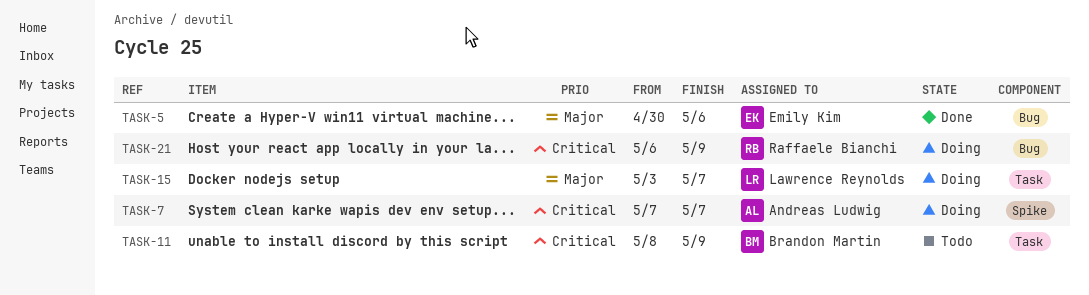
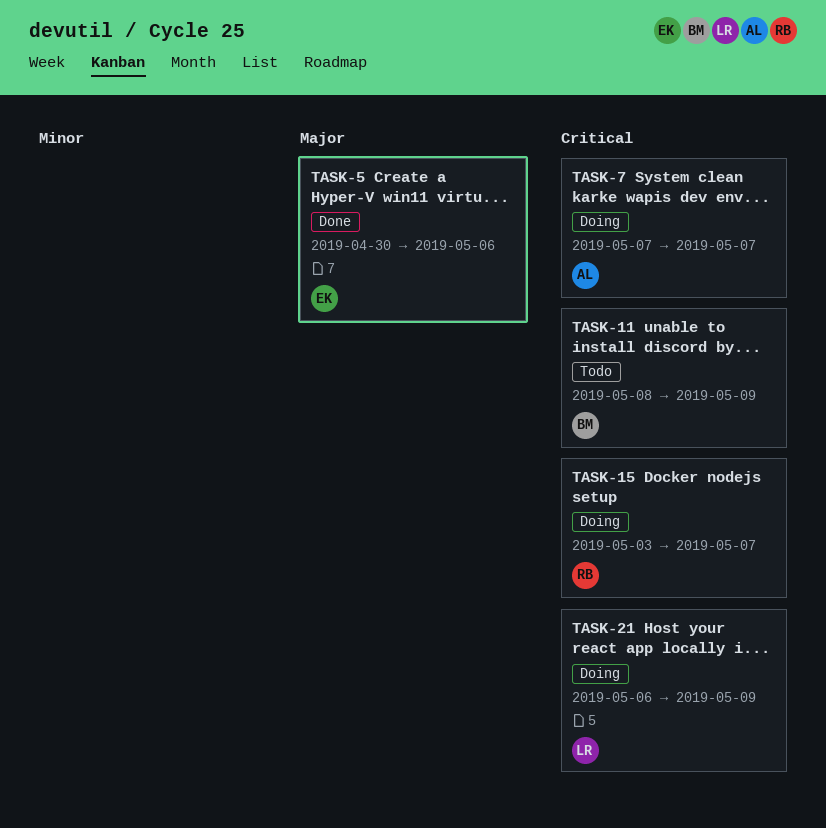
TASK-15, owner: Lawrence Reynolds -> Raffaele Bianchi
TASK-15, priority: Major -> Critical
TASK-21, owner: Raffaele Bianchi -> Lawrence Reynolds

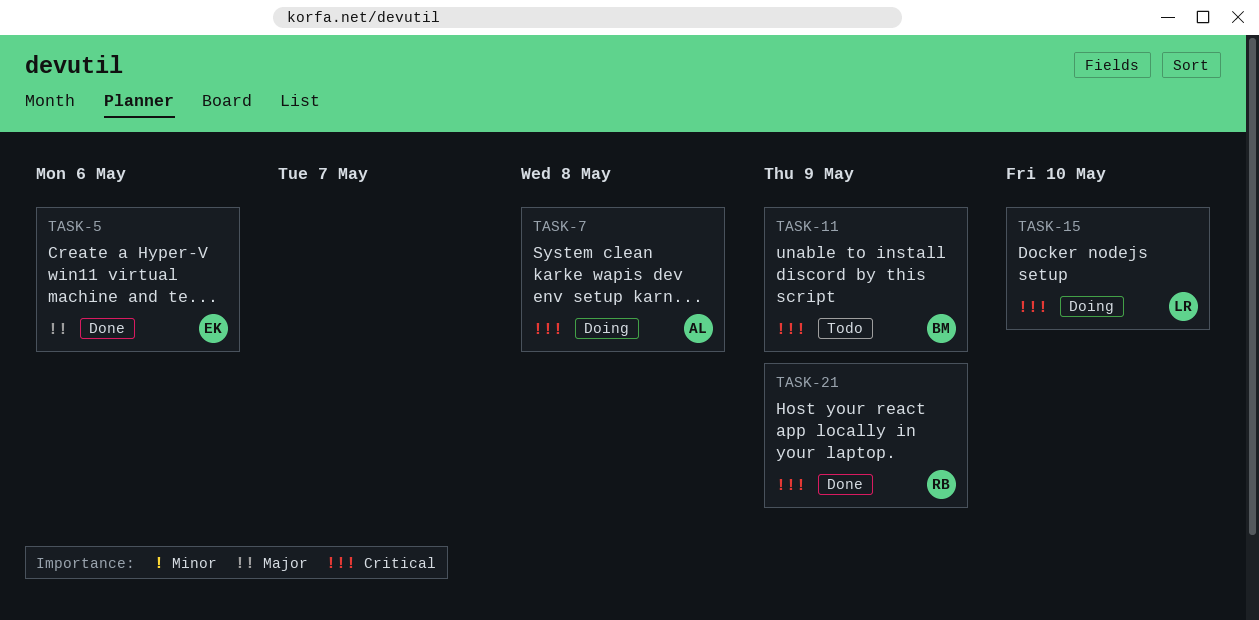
TASK-7, due: May 7 -> May 8
TASK-15, owner: RB -> LR
TASK-15, due: May 7 -> May 10
TASK-21, status: Doing -> Done
TASK-21, owner: LR -> RB

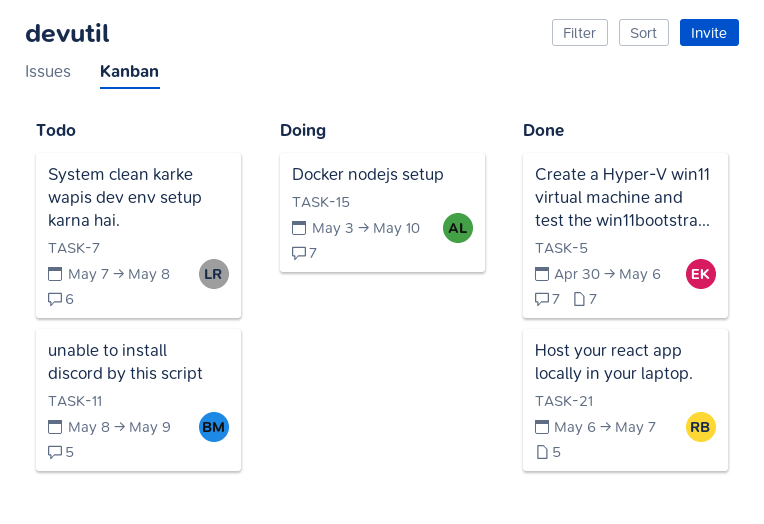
TASK-7, status: Doing -> Todo
TASK-7, owner: AL -> LR
TASK-15, owner: LR -> AL
TASK-21, due: May 9 -> May 7

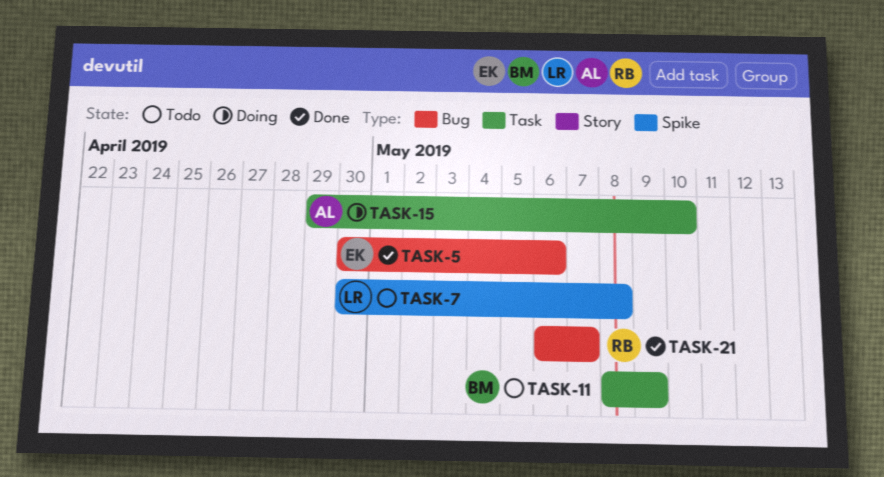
TASK-7, start: May 7 -> Apr 30
TASK-15, start: May 3 -> Apr 29

